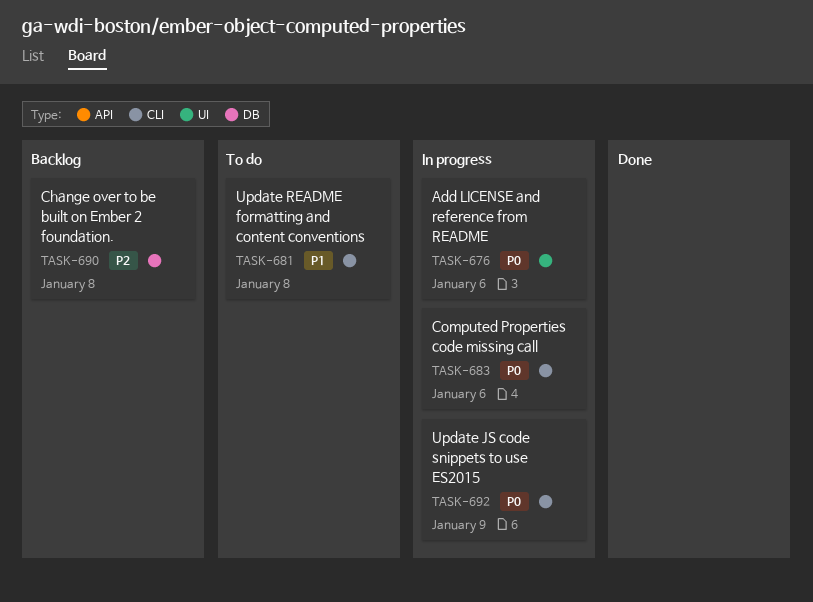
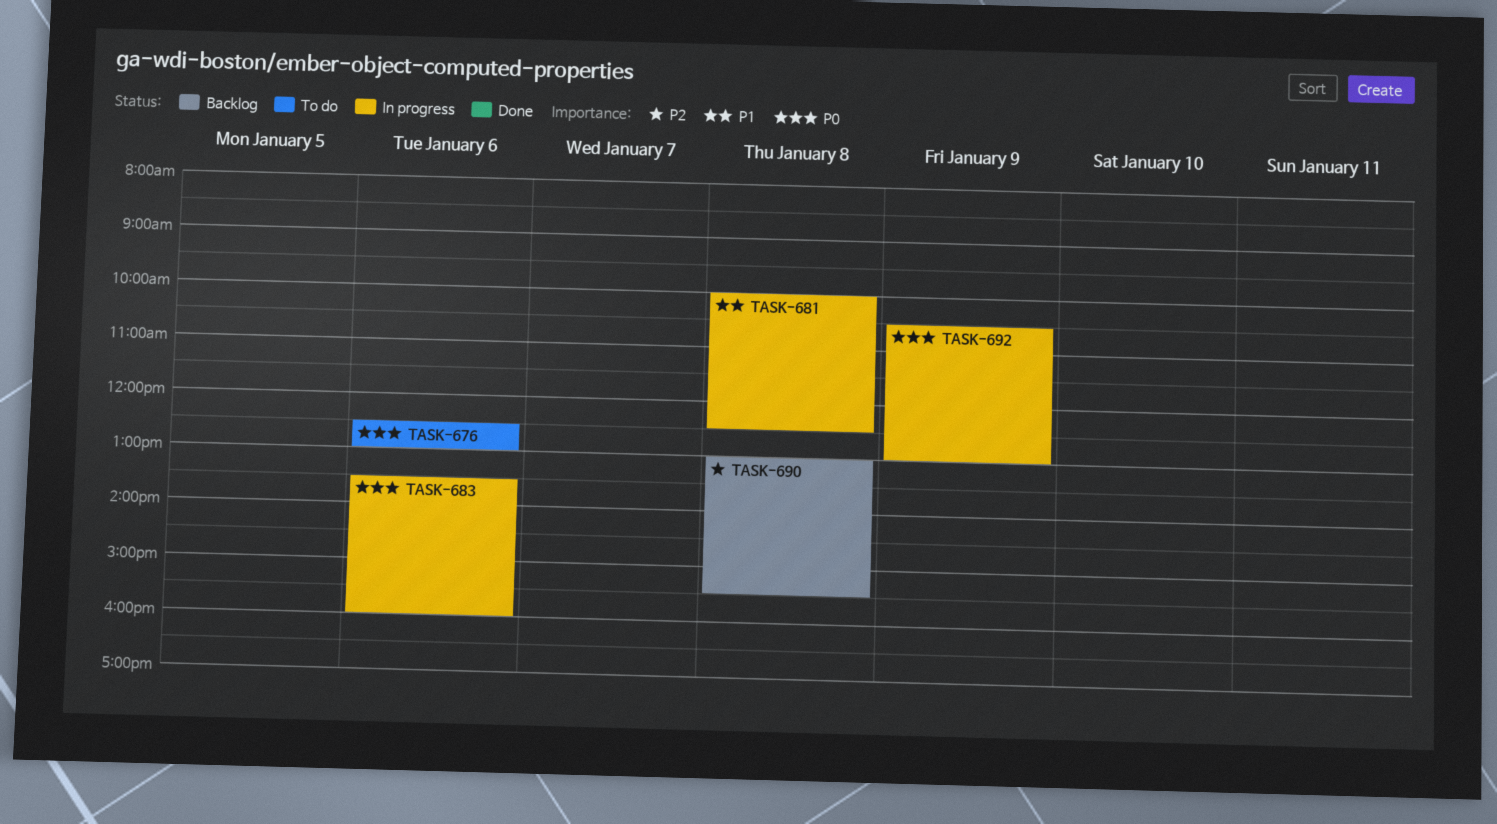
TASK-676, status: In progress -> To do
TASK-681, status: To do -> In progress

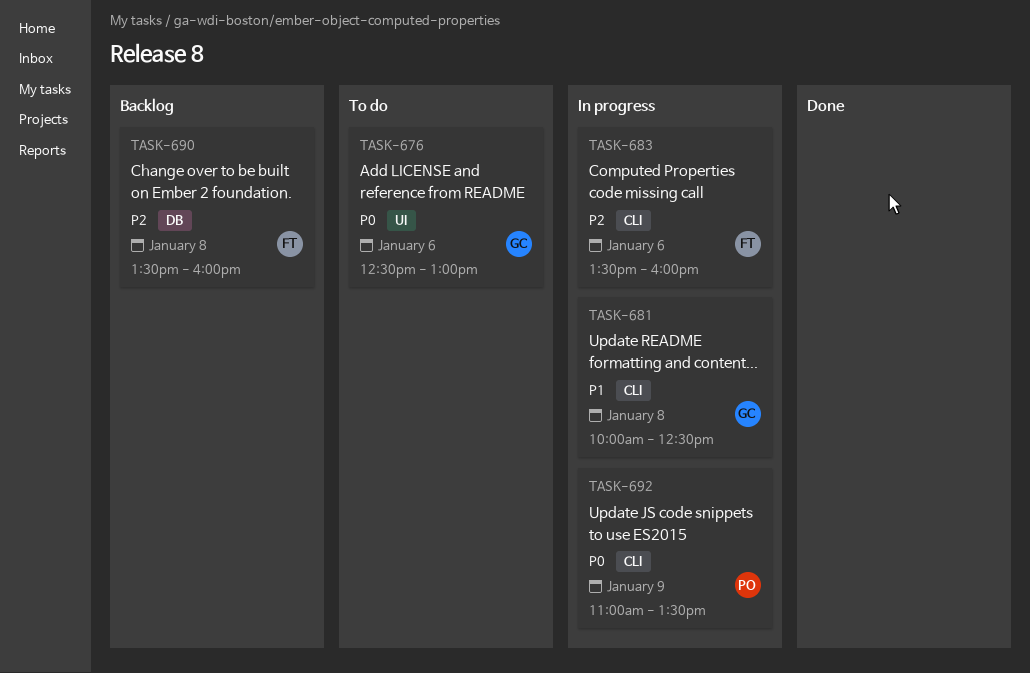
TASK-683, priority: P0 -> P2
TASK-690, begins: 13:00 -> 13:30
TASK-690, ends: 15:30 -> 16:00
TASK-692, begins: 10:30 -> 11:00
TASK-692, ends: 13:00 -> 13:30

